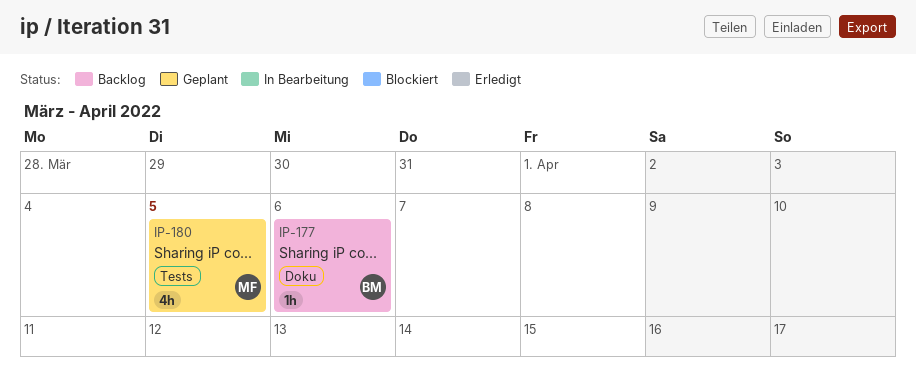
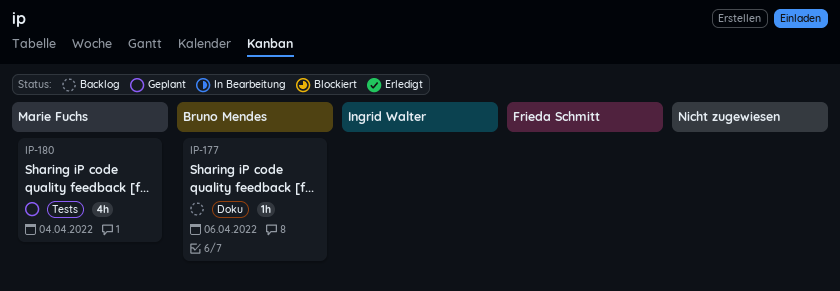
IP-180, due: Apr 5 -> Apr 4

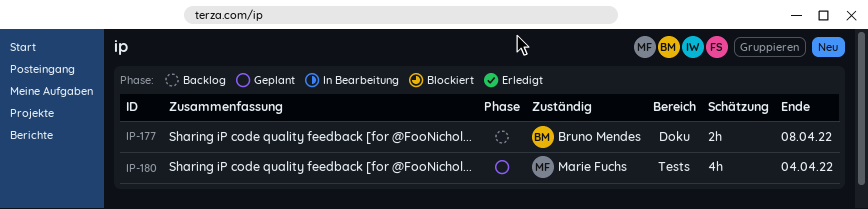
IP-177, estimate: 1h -> 2h
IP-177, due: Apr 6 -> Apr 8

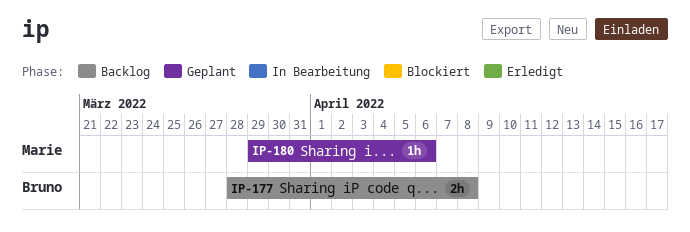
IP-180, estimate: 4h -> 1h
IP-180, due: Apr 4 -> Apr 6

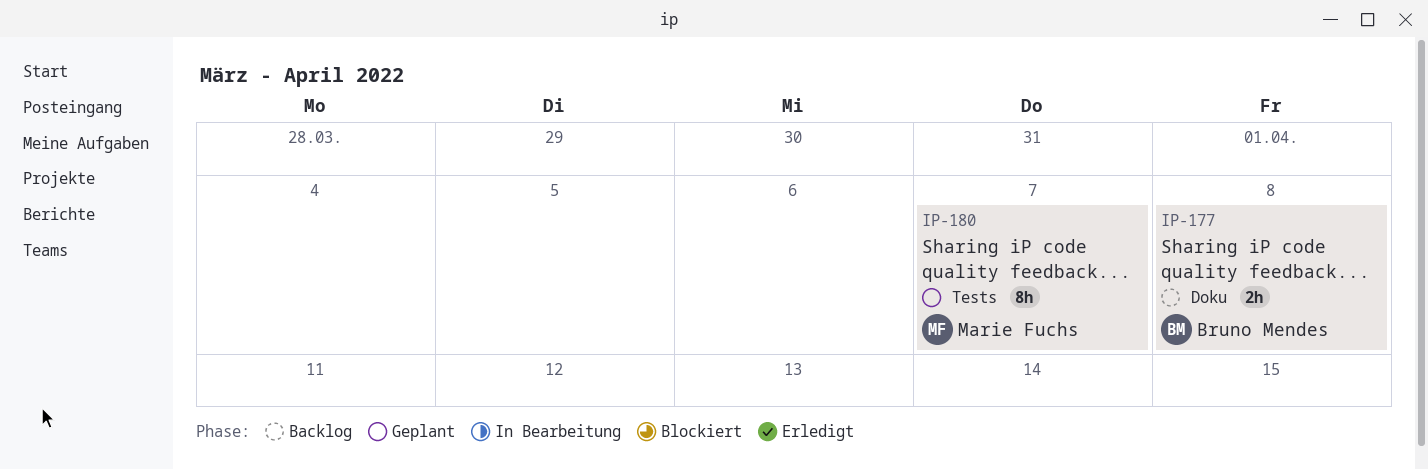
IP-180, estimate: 1h -> 8h
IP-180, due: Apr 6 -> Apr 7

